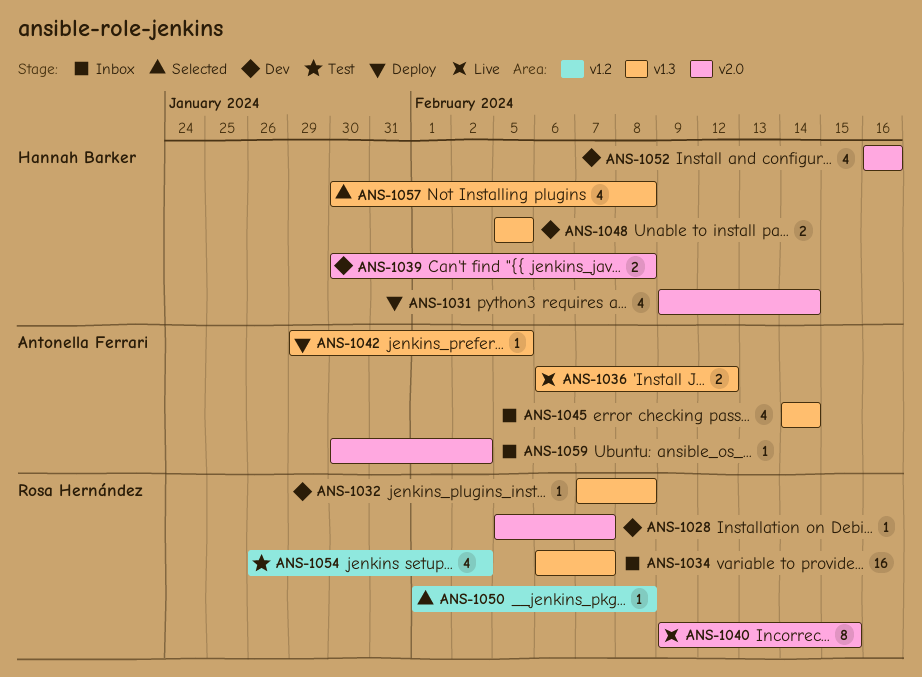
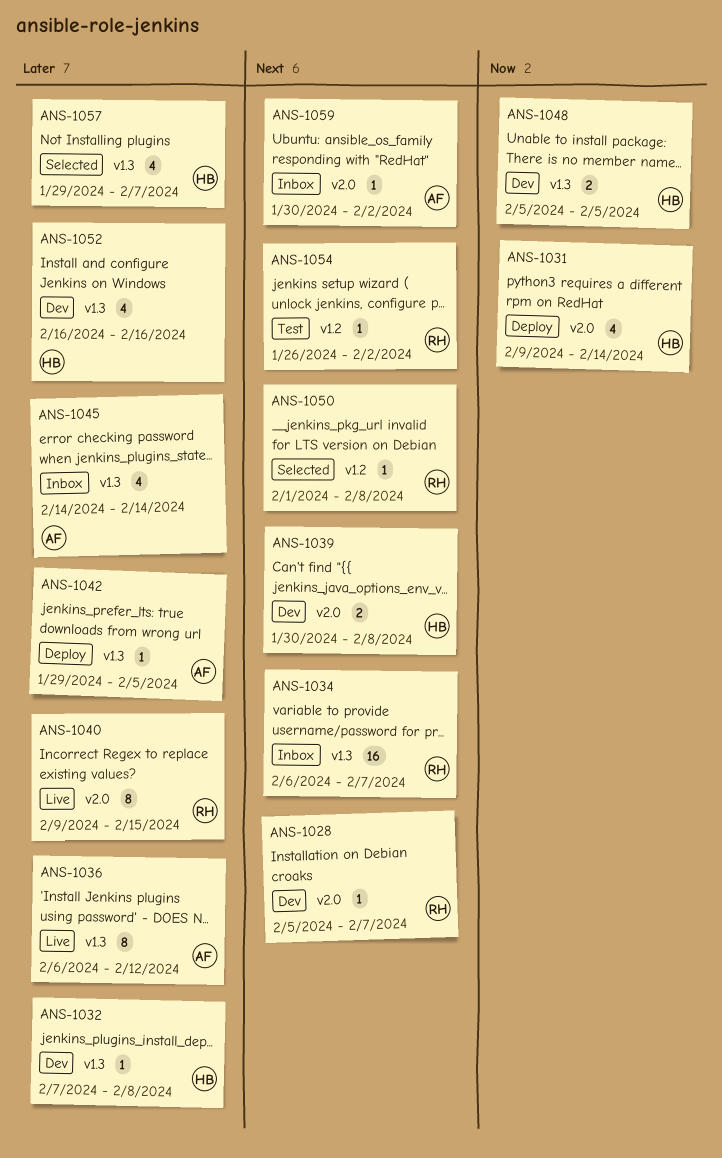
ANS-1032, owner: Rosa Hernández -> Hannah Barker
ANS-1036, estimate: 2 -> 8
ANS-1052, label: v2.0 -> v1.3
ANS-1054, estimate: 4 -> 1
ANS-1057, start: Jan 30 -> Jan 29
ANS-1057, due: Feb 8 -> Feb 7

